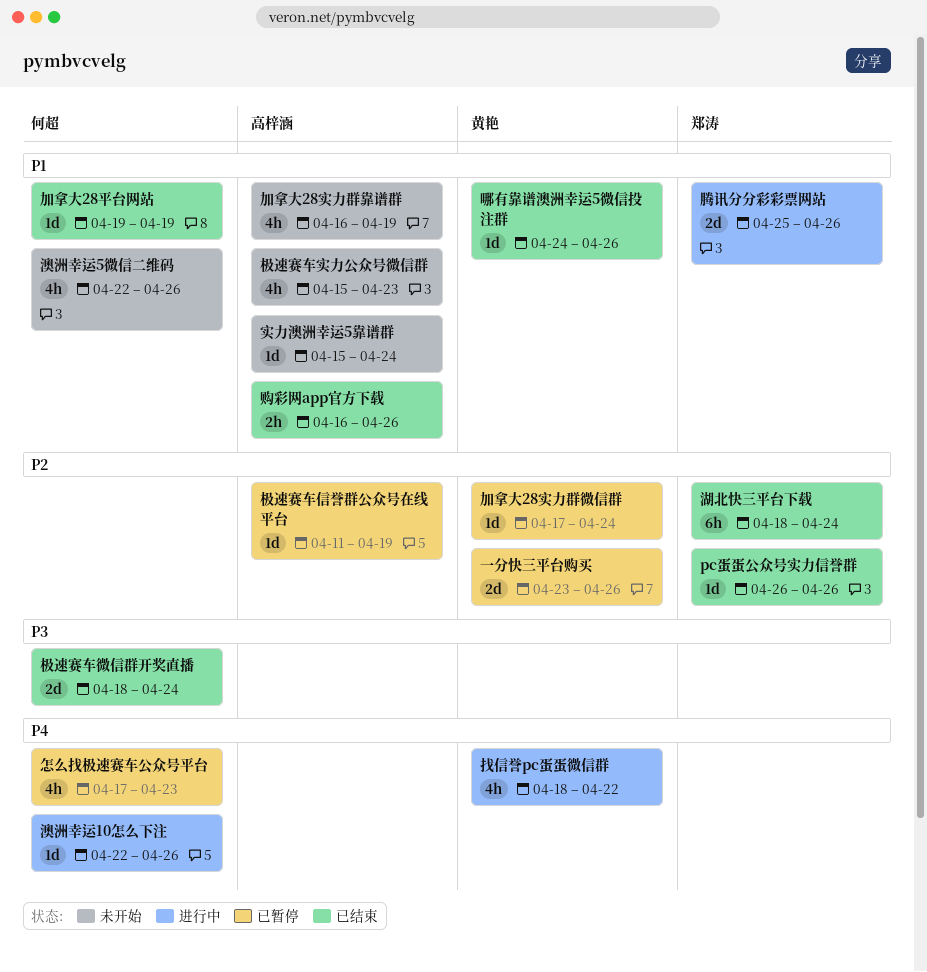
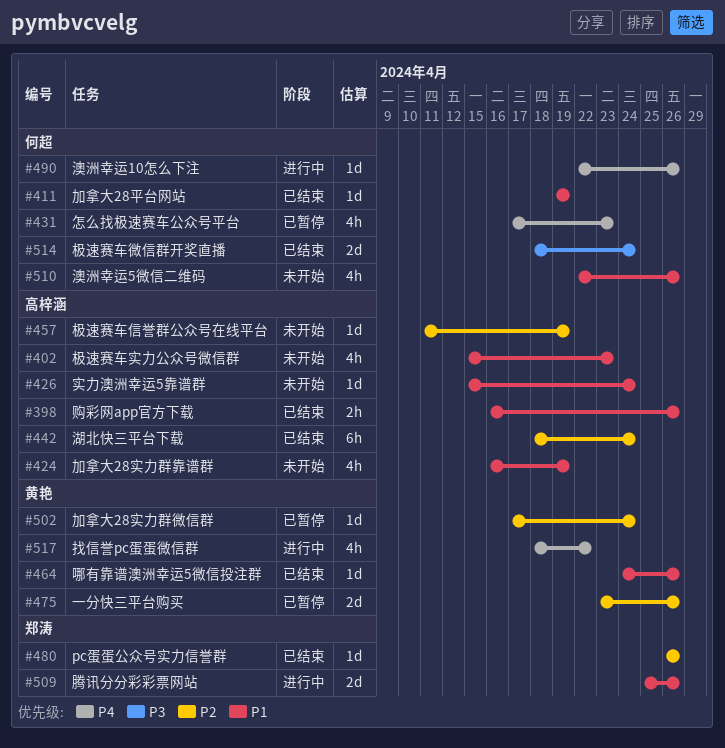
极速赛车信誉群公众号在线平台, status: 已暂停 -> 未开始
湖北快三平台下载, owner: 郑涛 -> 高梓涵

